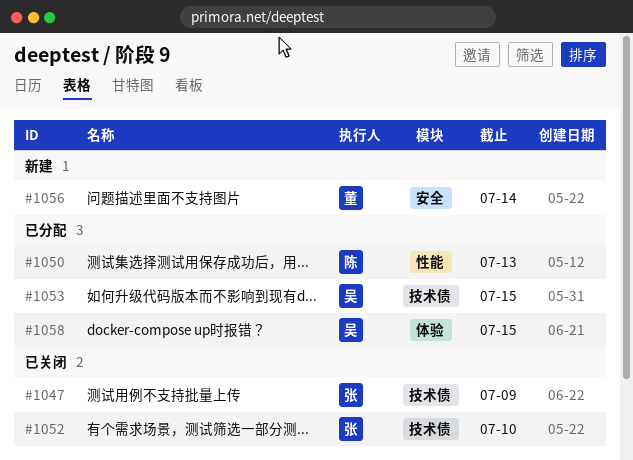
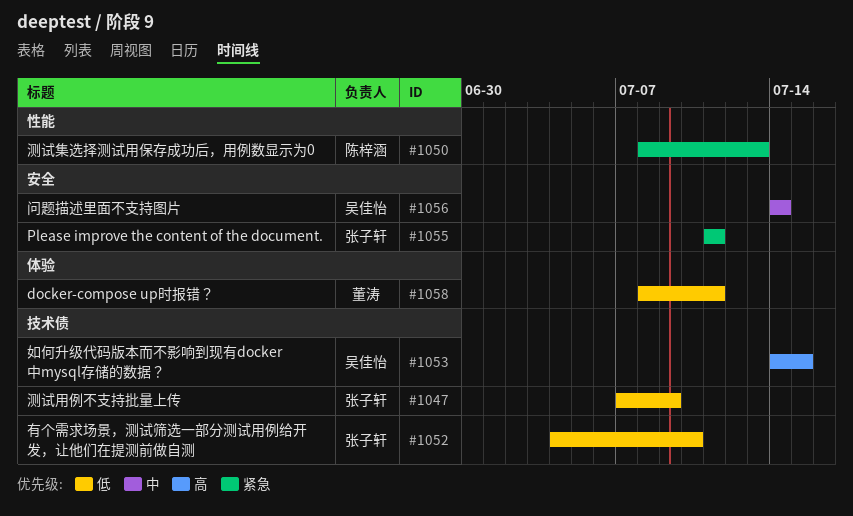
#1055: none -> present
#1056, owner: 董涛 -> 吴佳怡
#1058, owner: 吴佳怡 -> 董涛
#1058, due: Jul 15 -> Jul 11

